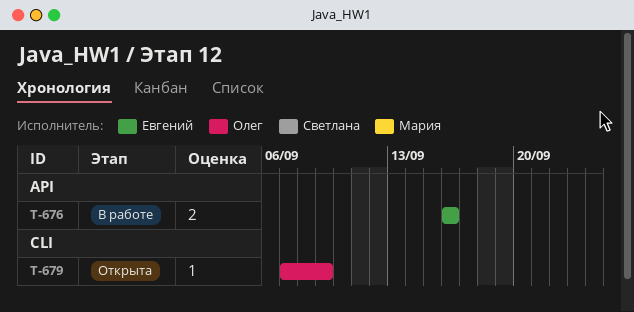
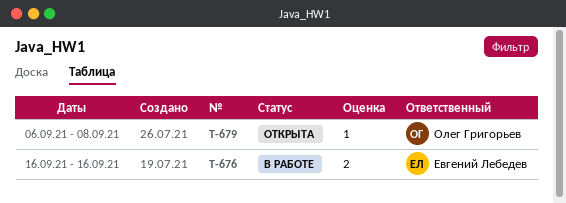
T-679, start: Sep 7 -> Sep 6
T-679, due: Sep 9 -> Sep 8

